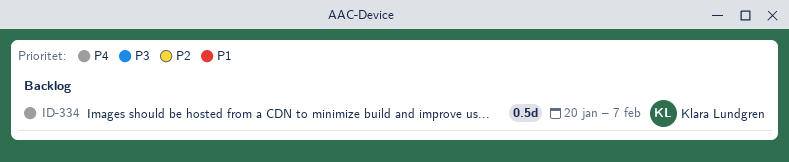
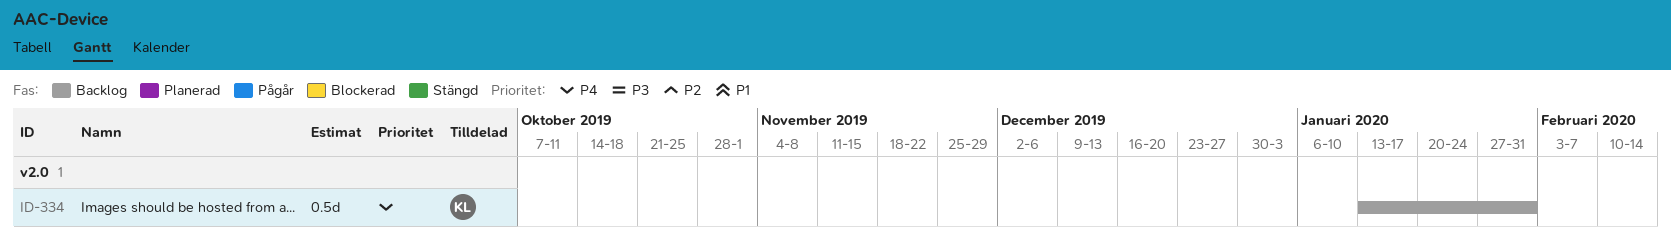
ID-334, start: Jan 20 -> Jan 13
ID-334, due: Feb 7 -> Jan 31

